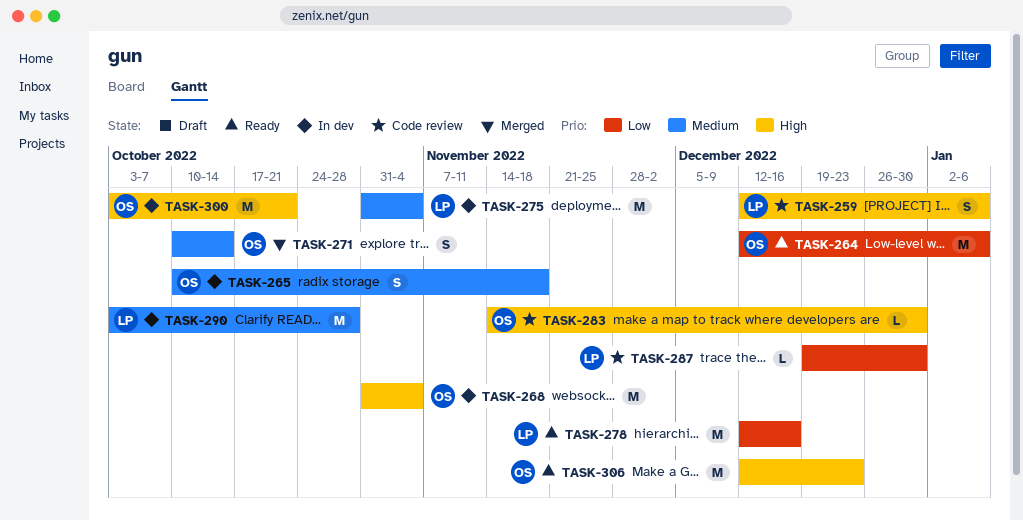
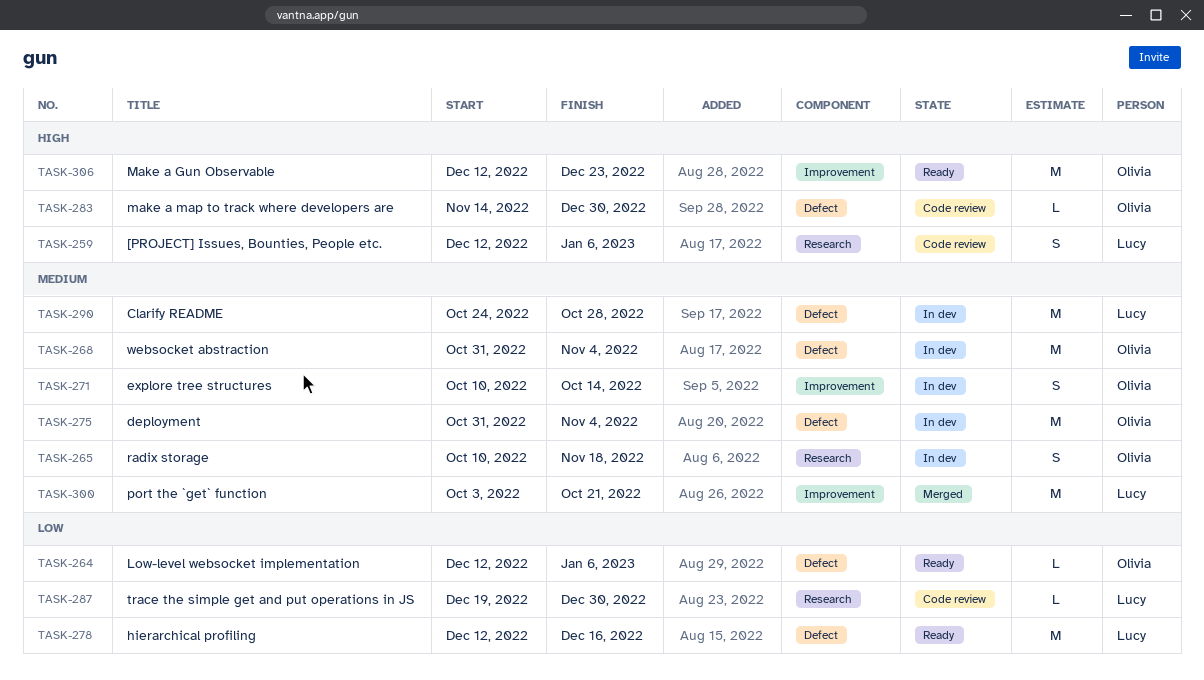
TASK-264, estimate: M -> L
TASK-268, priority: High -> Medium
TASK-271, status: Merged -> In dev
TASK-275, owner: Lucy -> Olivia
TASK-290, start: Oct 3 -> Oct 24
TASK-300, status: In dev -> Merged
TASK-300, owner: Olivia -> Lucy
TASK-300, priority: High -> Medium

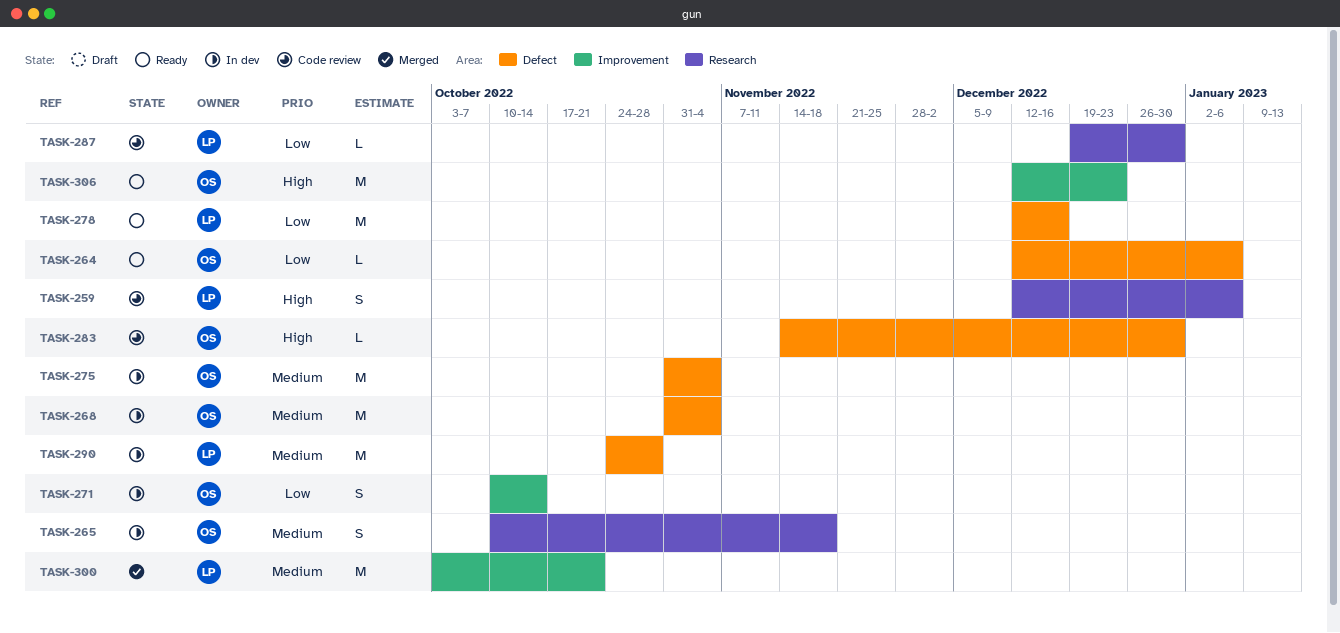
TASK-271, priority: Medium -> Low

